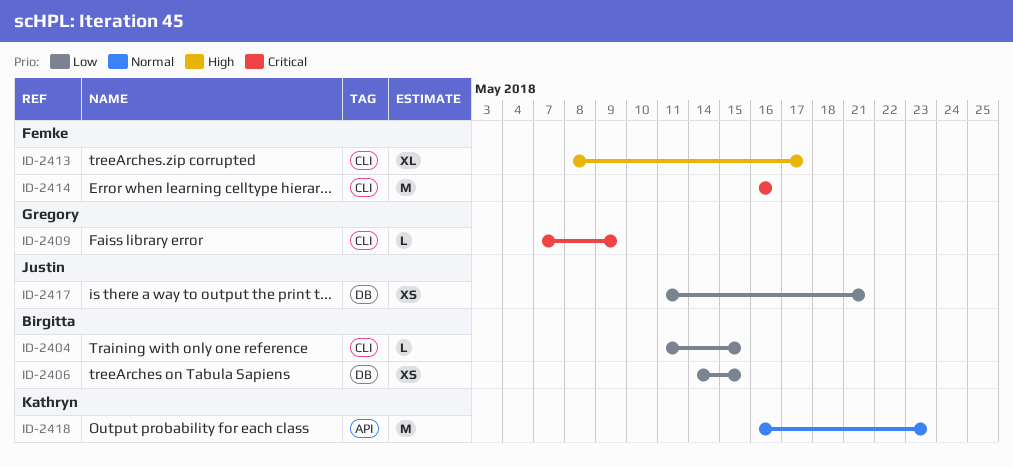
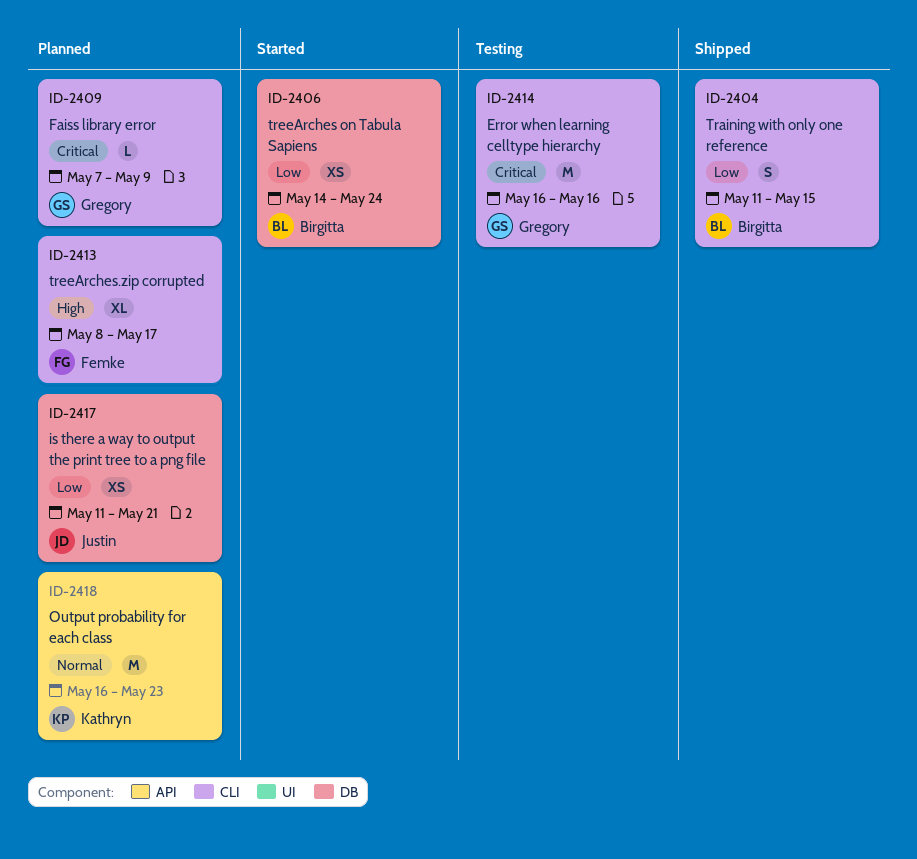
ID-2404, estimate: L -> S
ID-2406, due: May 15 -> May 24
ID-2414, owner: Femke -> Gregory

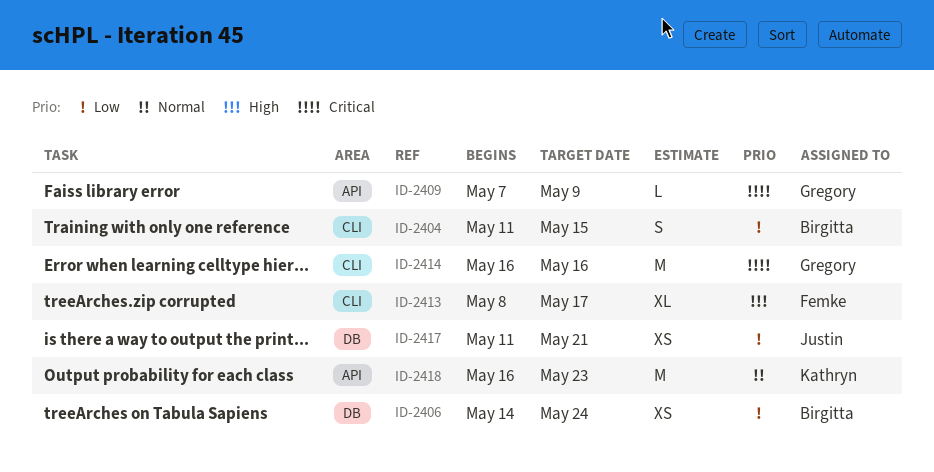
ID-2409, label: CLI -> API

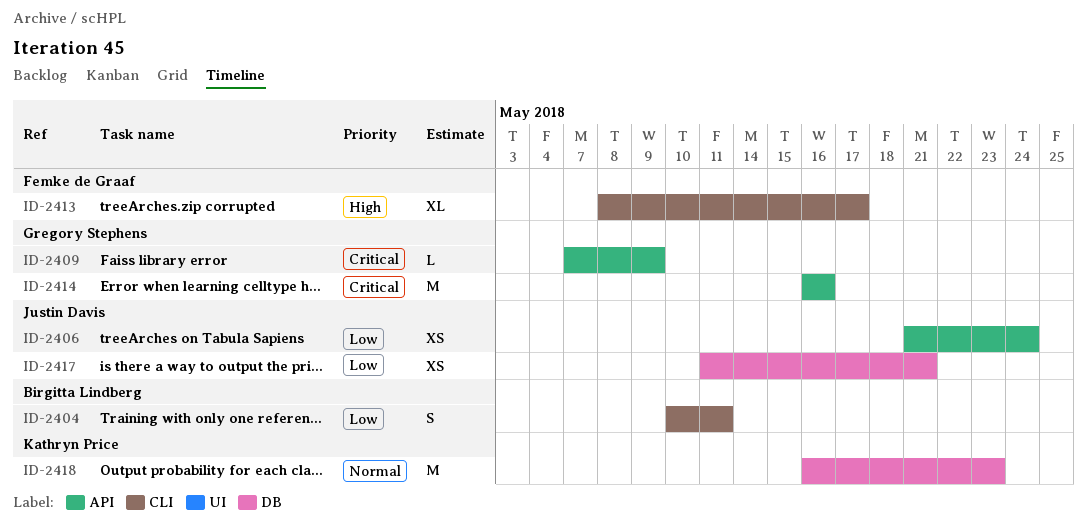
ID-2404, start: May 11 -> May 10
ID-2404, due: May 15 -> May 11
ID-2406, owner: Birgitta Lindberg -> Justin Davis
ID-2406, label: DB -> API
ID-2406, start: May 14 -> May 21
ID-2414, label: CLI -> API
ID-2418, label: API -> DB

